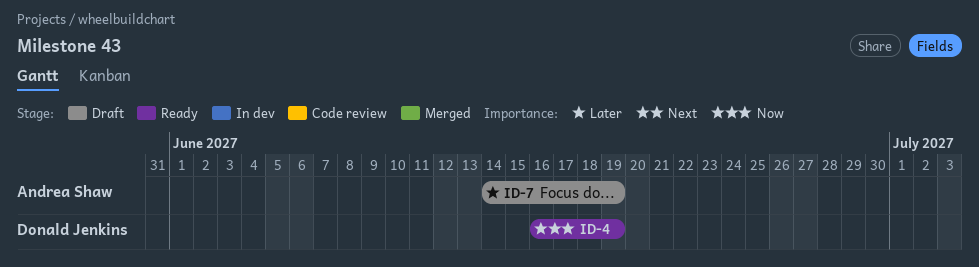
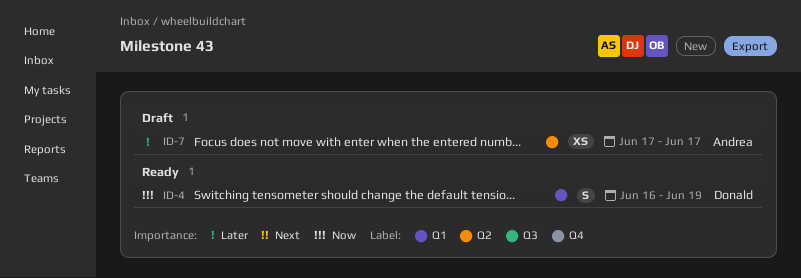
ID-7, start: Jun 14 -> Jun 17
ID-7, due: Jun 19 -> Jun 17

